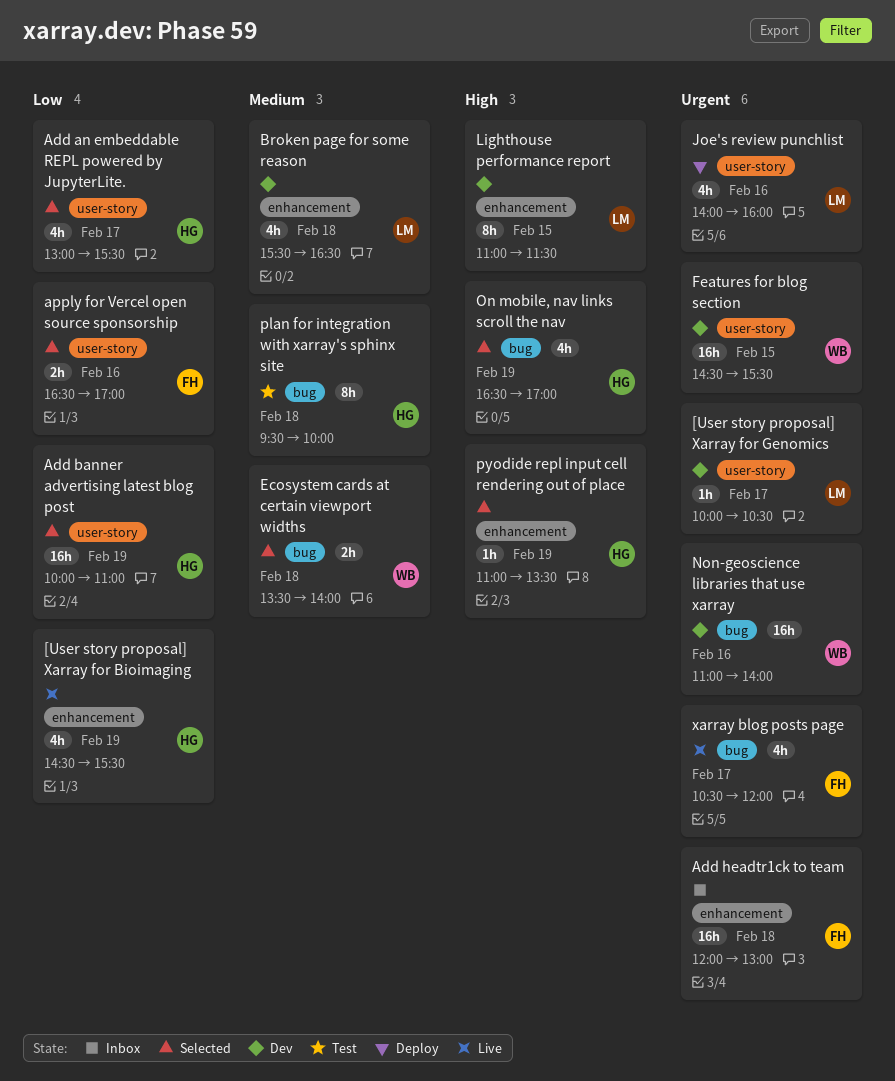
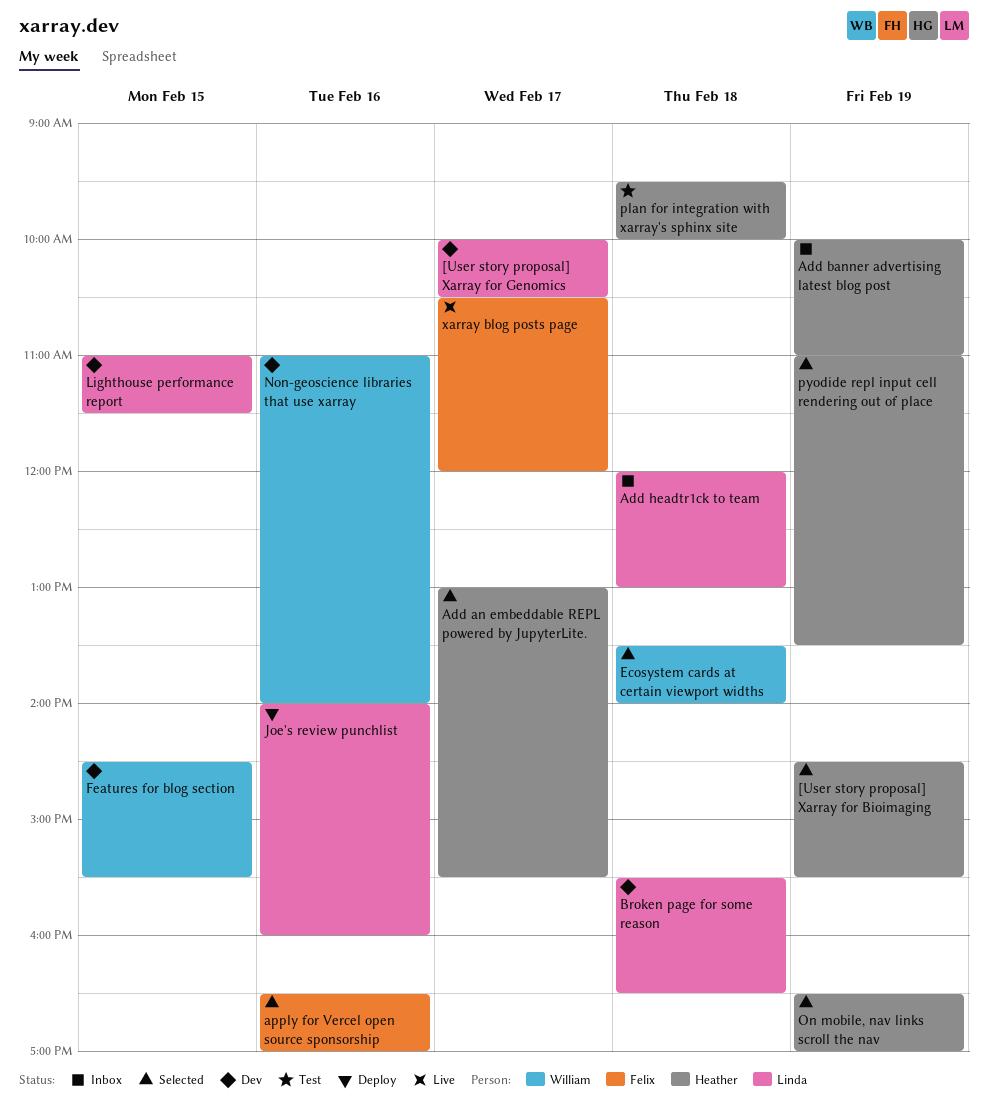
[User story proposal] Xarray for Bioimaging, status: Live -> Selected
Add banner advertising latest blog post, status: Selected -> Inbox
Add headtr1ck to team, owner: Felix -> Linda

